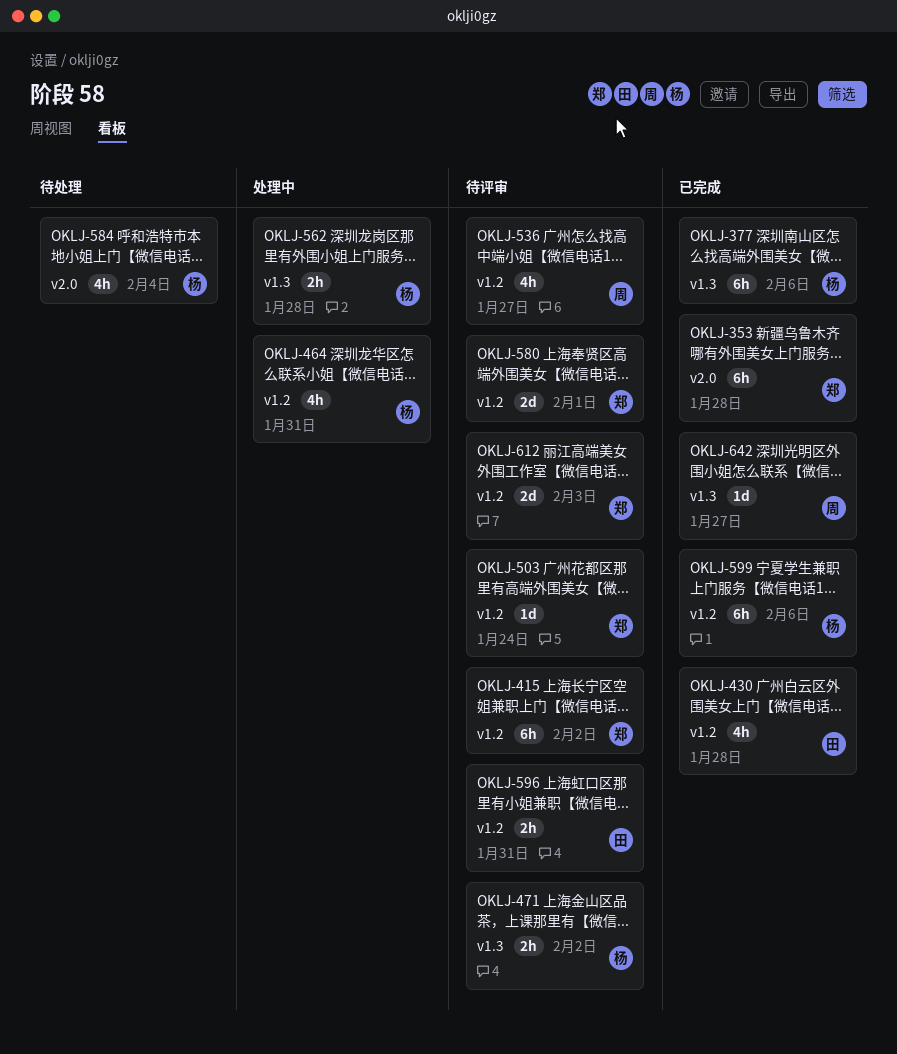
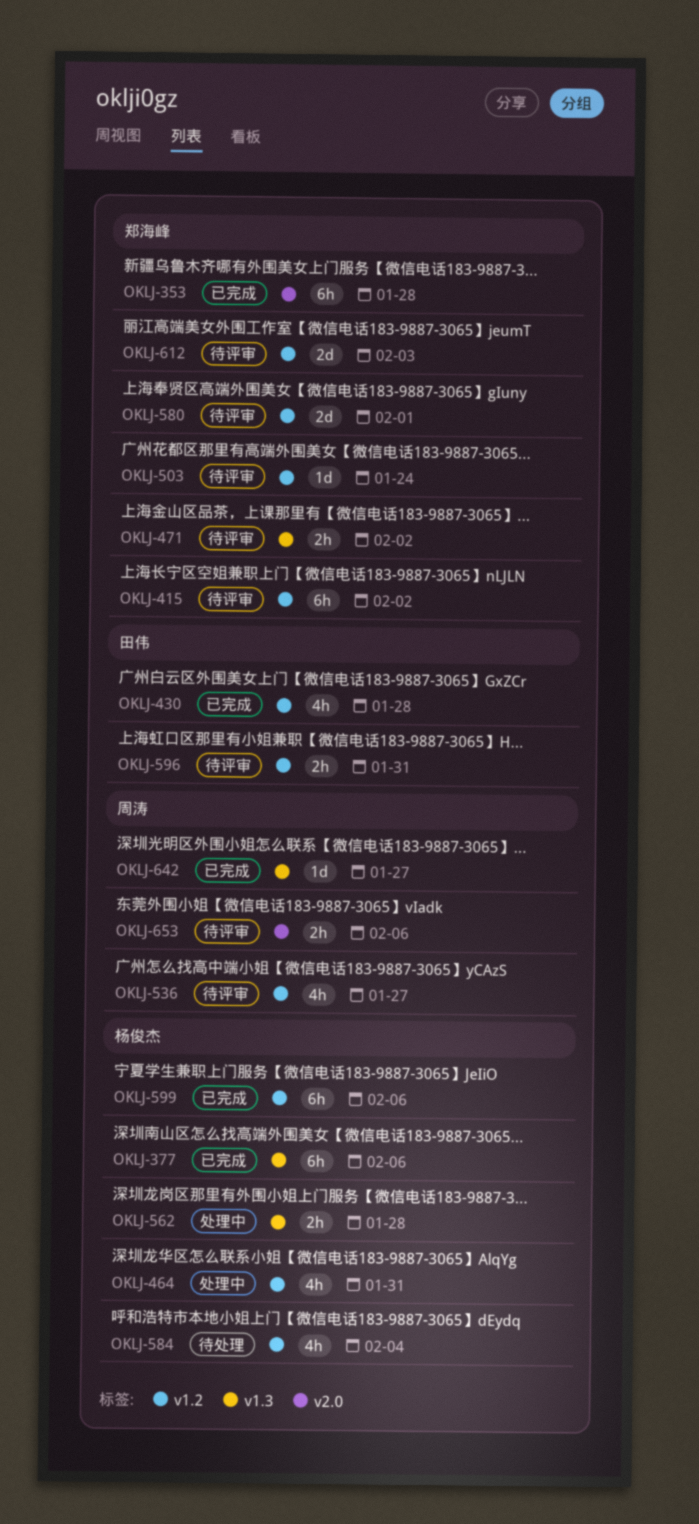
OKLJ-471, owner: 杨俊杰 -> 郑海峰
OKLJ-584, label: v2.0 -> v1.2
OKLJ-653: none -> present

